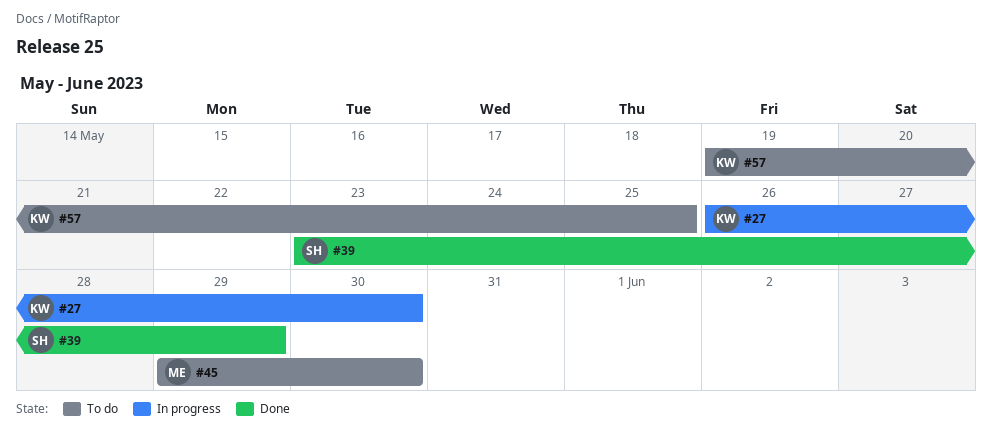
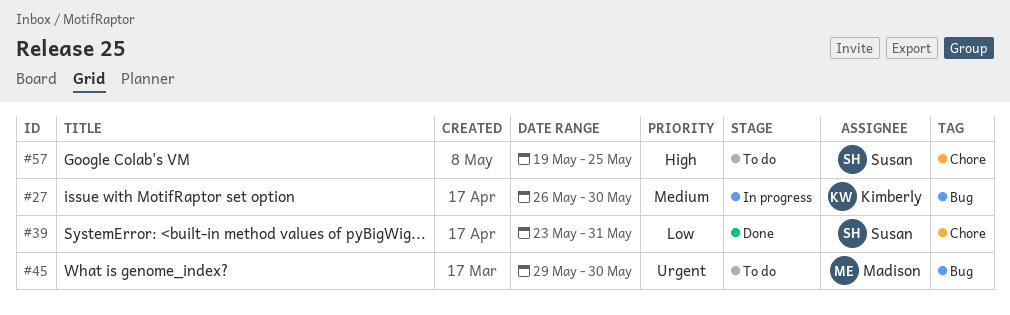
#39, due: May 29 -> May 31
#57, owner: Kimberly -> Susan

